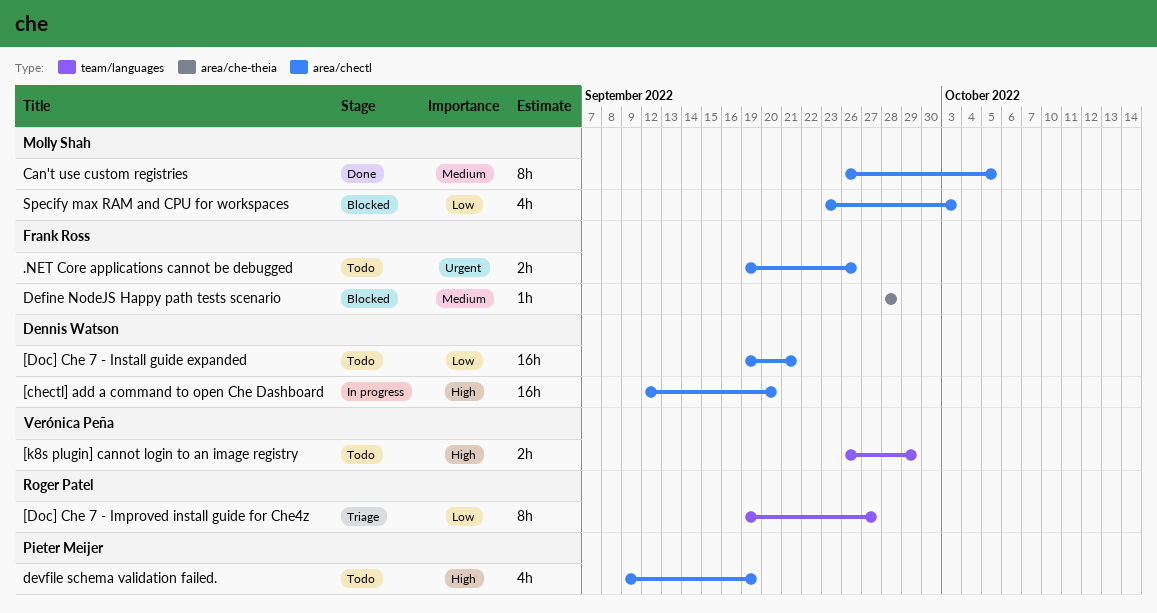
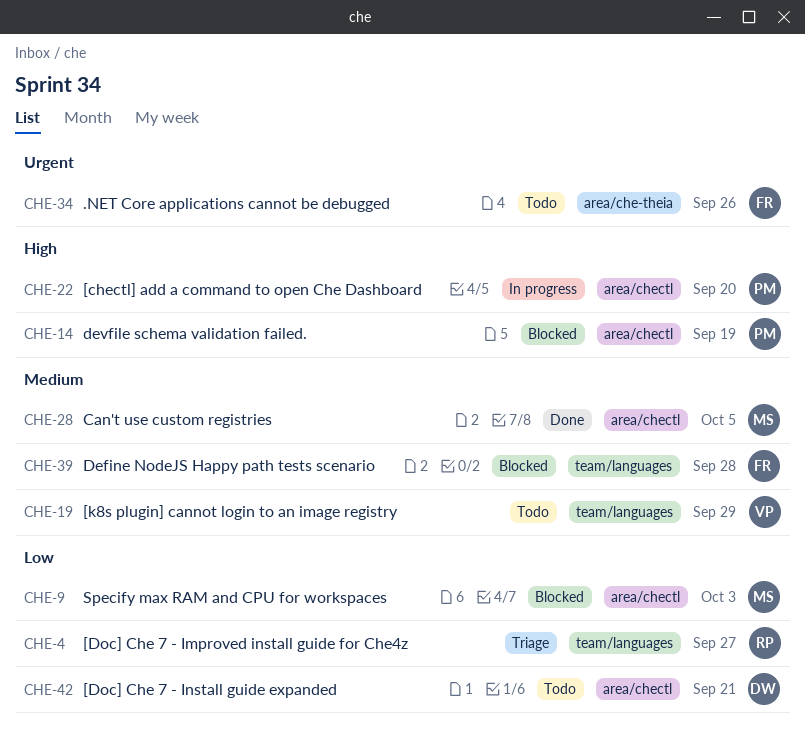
.NET Core applications cannot be debugged, label: area/chectl -> area/che-theia
[chectl] add a command to open Che Dashboard, owner: Dennis Watson -> Pieter Meijer
[k8s plugin] cannot login to an image registry, priority: High -> Medium
Define NodeJS Happy path tests scenario, label: area/che-theia -> team/languages
devfile schema validation failed., status: Todo -> Blocked

